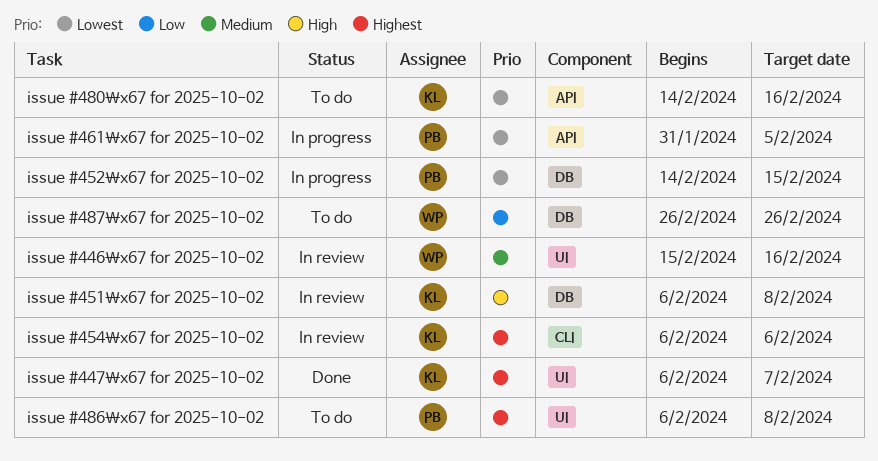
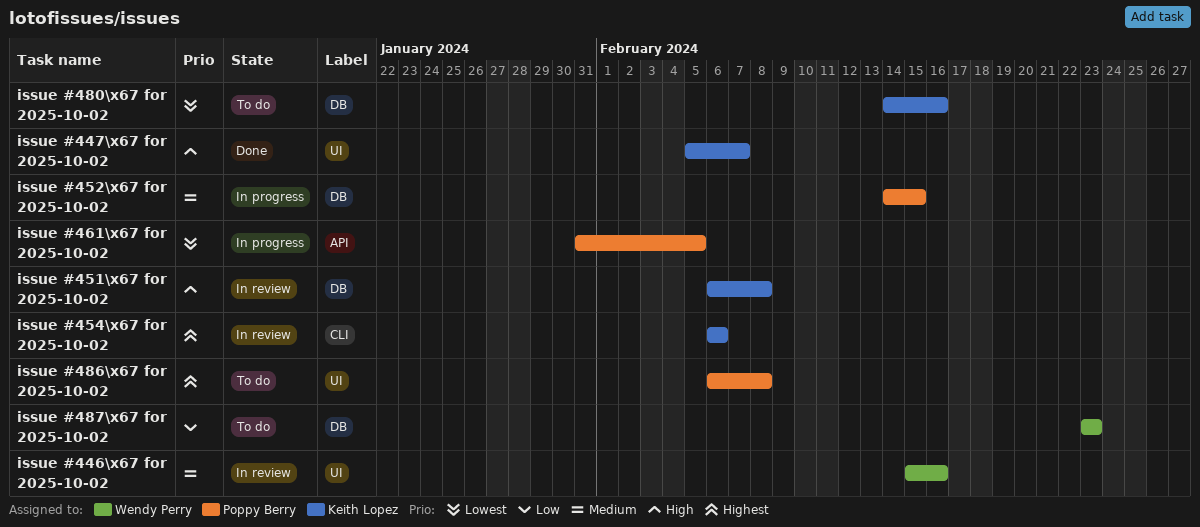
issue #447\x67 for 2025-10-02, priority: Highest -> High
issue #447\x67 for 2025-10-02, start: Feb 6 -> Feb 5
issue #452\x67 for 2025-10-02, priority: Lowest -> Medium
issue #480\x67 for 2025-10-02, label: API -> DB
issue #487\x67 for 2025-10-02, start: Feb 26 -> Feb 23
issue #487\x67 for 2025-10-02, due: Feb 26 -> Feb 23

